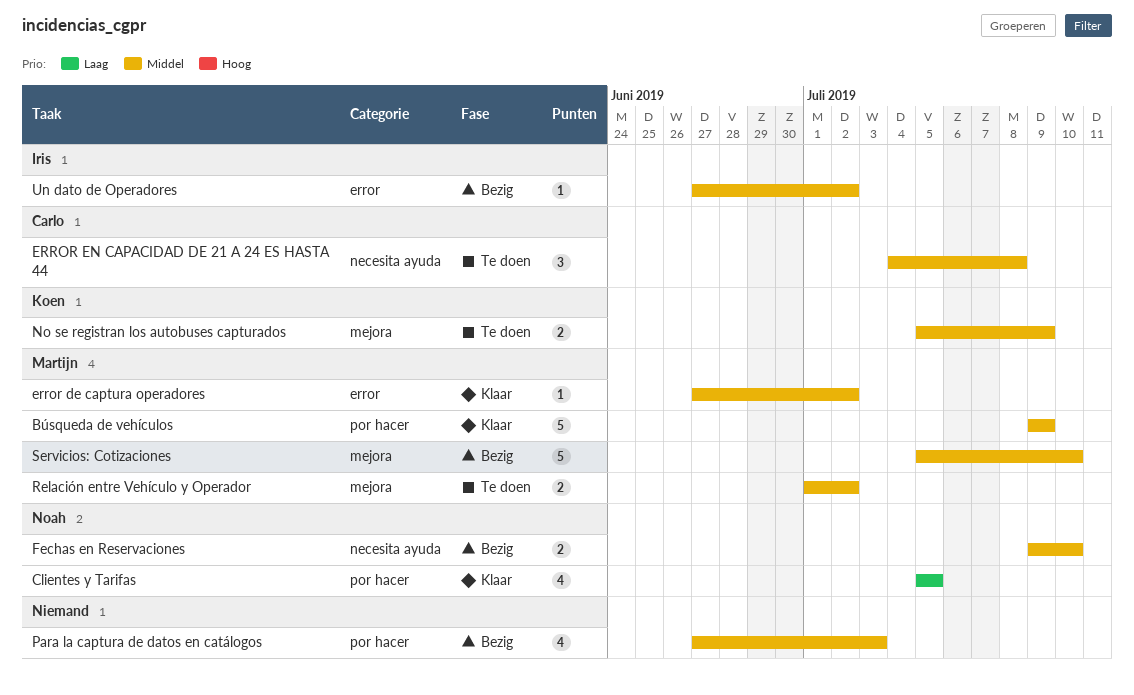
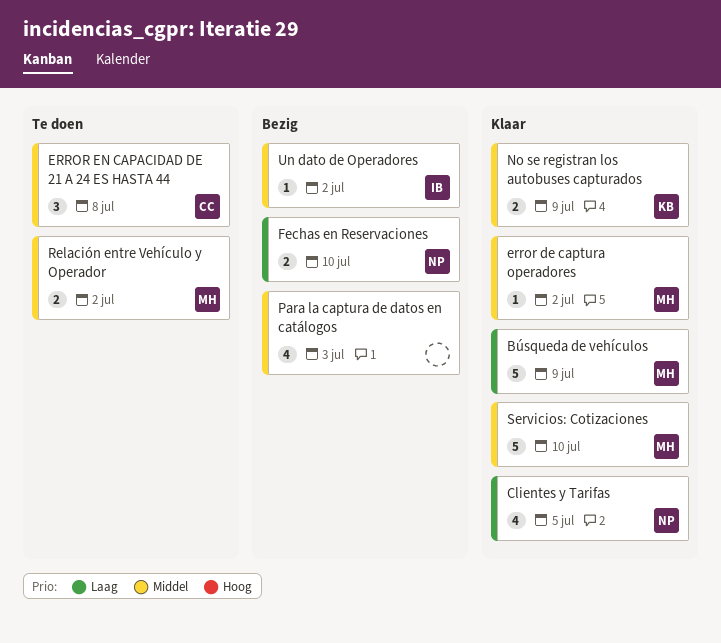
Búsqueda de vehículos, priority: Middel -> Laag
Fechas en Reservaciones, priority: Middel -> Laag
No se registran los autobuses capturados, status: Te doen -> Klaar
Servicios: Cotizaciones, status: Bezig -> Klaar

